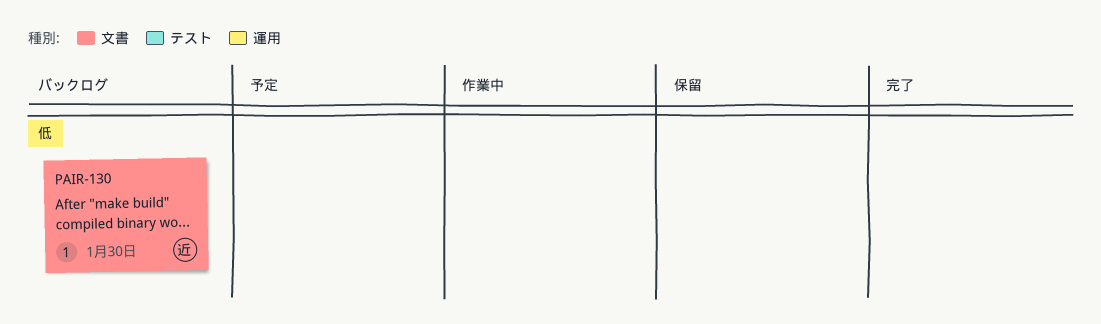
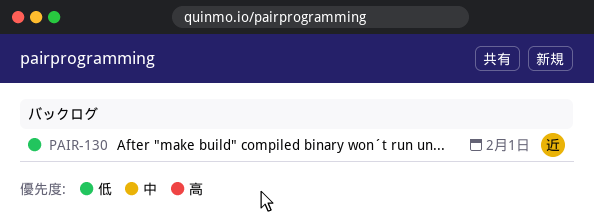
PAIR-130, due: Jan 30 -> Feb 1

